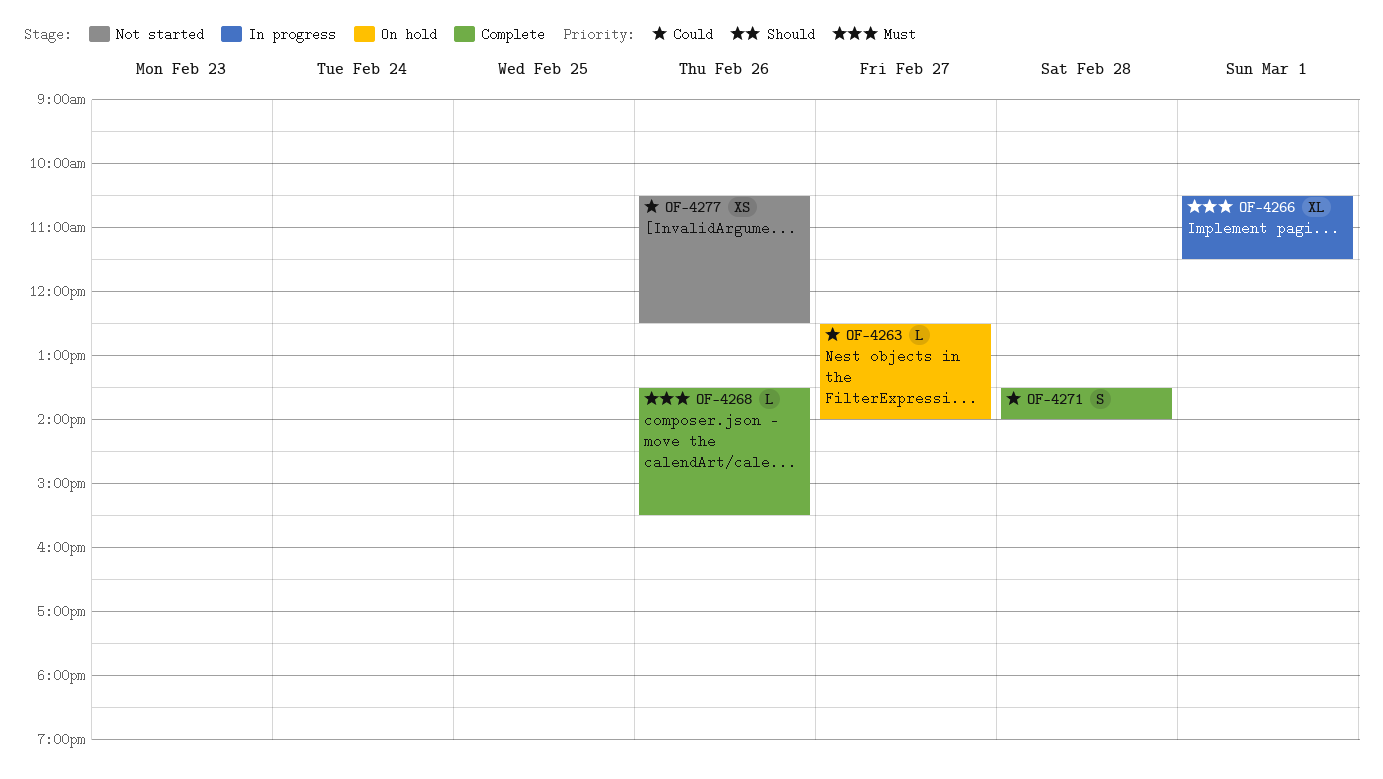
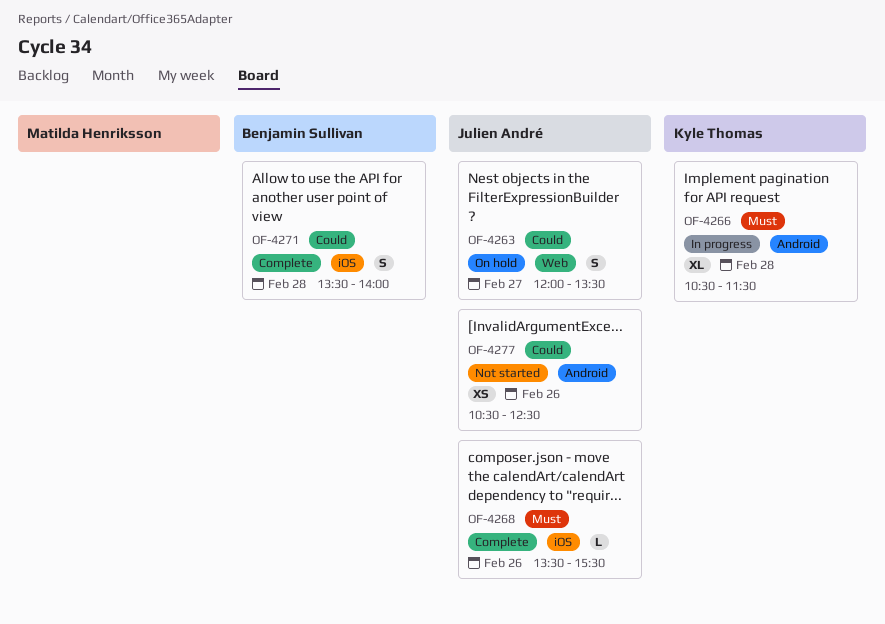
OF-4263, estimate: L -> S
OF-4263, begins: 12:30 -> 12:00
OF-4263, ends: 14:00 -> 13:30
OF-4266, day: Mar 1 -> Feb 28

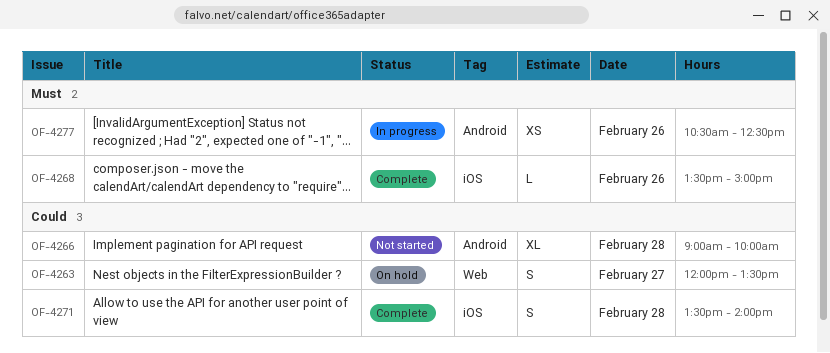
OF-4266, status: In progress -> Not started
OF-4266, priority: Must -> Could
OF-4266, begins: 10:30 -> 09:00
OF-4266, ends: 11:30 -> 10:00
OF-4268, ends: 15:30 -> 15:00
OF-4277, status: Not started -> In progress
OF-4277, priority: Could -> Must

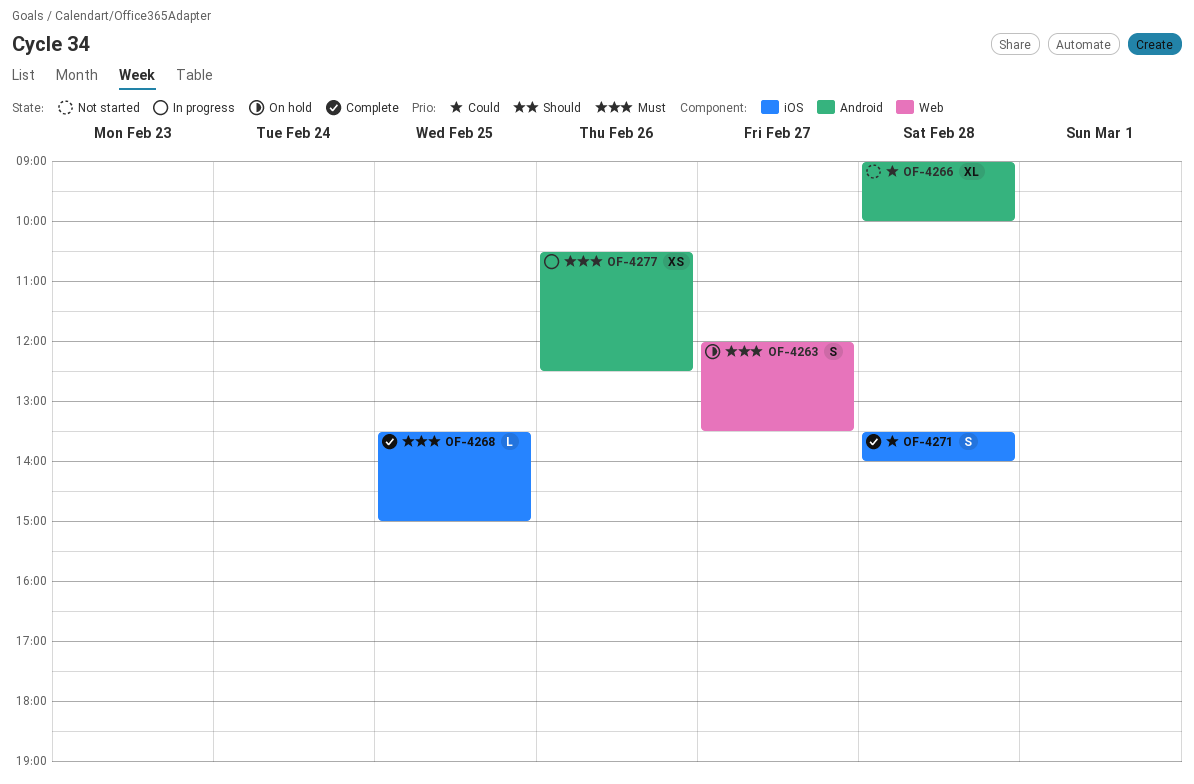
OF-4263, priority: Could -> Must
OF-4268, day: Feb 26 -> Feb 25

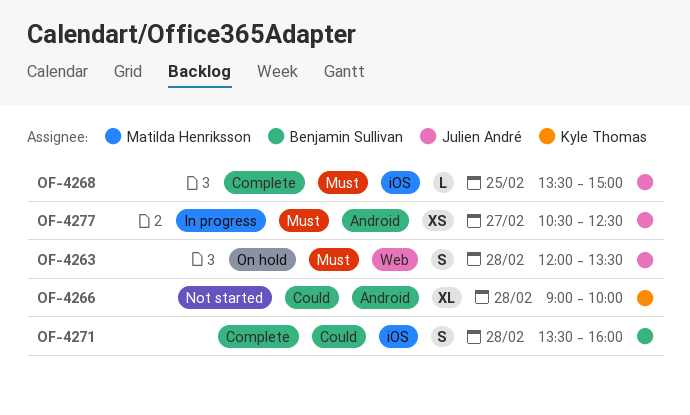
OF-4263, day: Feb 27 -> Feb 28
OF-4271, ends: 14:00 -> 16:00
OF-4277, day: Feb 26 -> Feb 27

